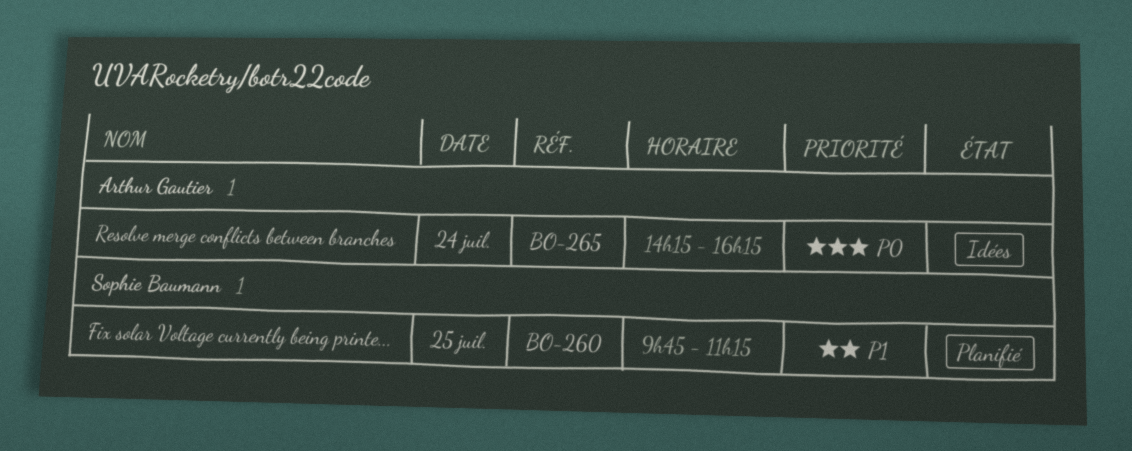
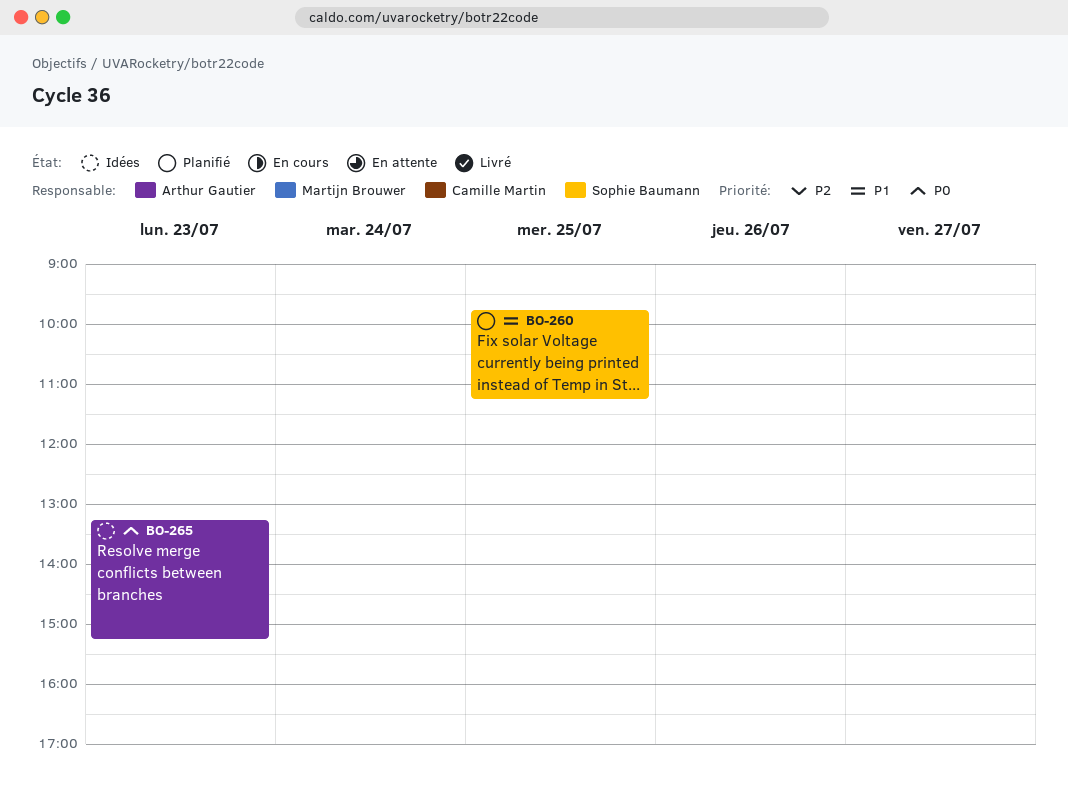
BO-265, day: Jul 24 -> Jul 23
BO-265, begins: 14:15 -> 13:15
BO-265, ends: 16:15 -> 15:15

